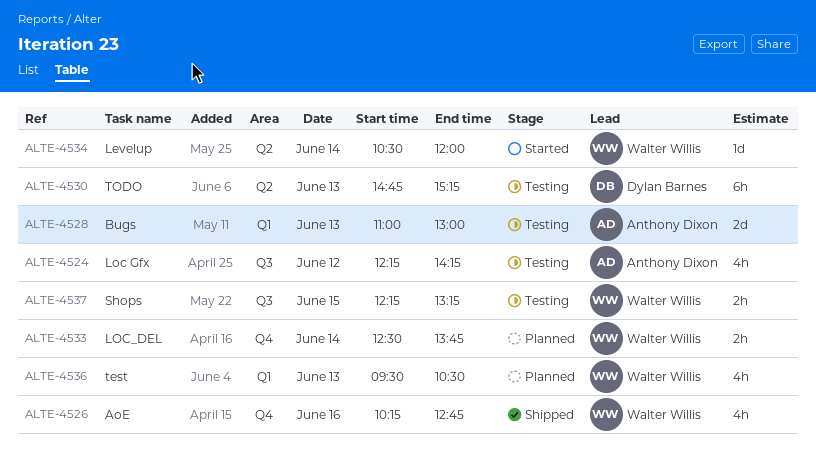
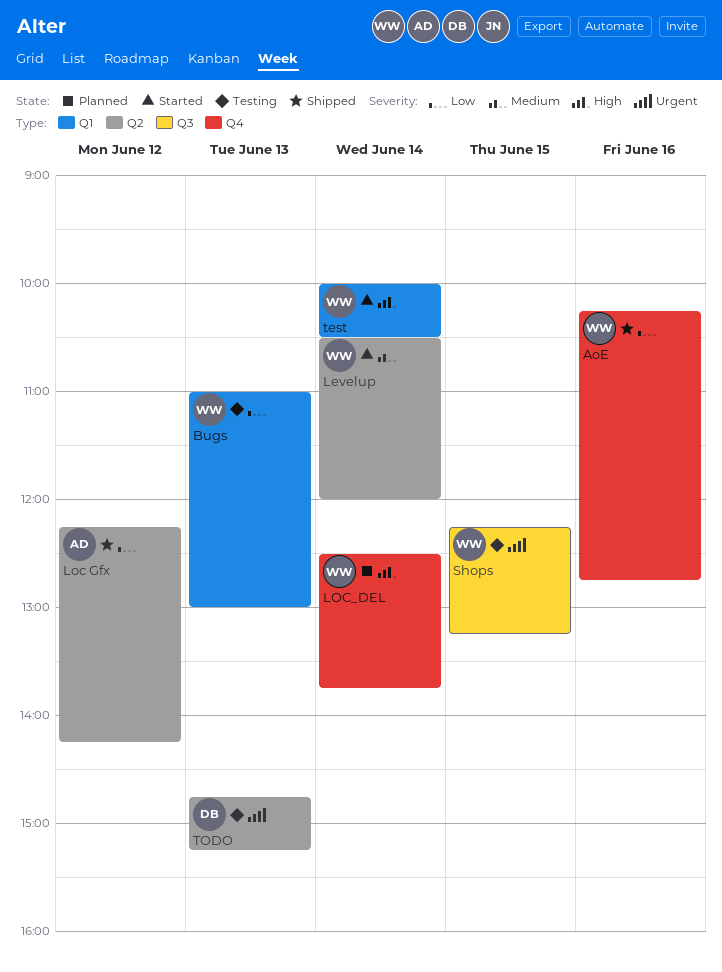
Bugs, owner: Anthony Dixon -> Walter Willis
Loc Gfx, status: Testing -> Shipped
Loc Gfx, label: Q3 -> Q2
test, status: Planned -> Started
test, day: Jun 13 -> Jun 14
test, begins: 09:30 -> 10:00

